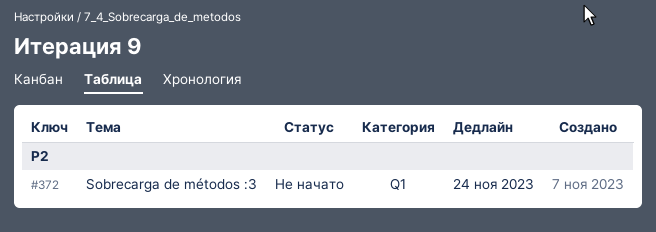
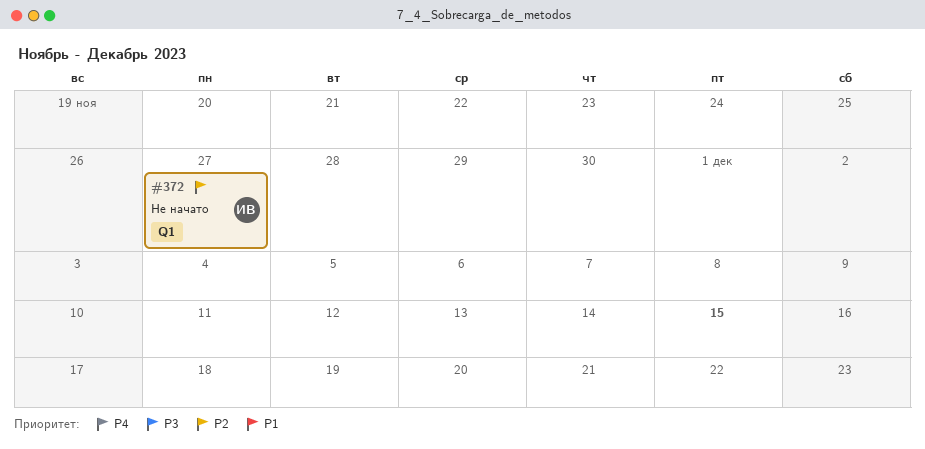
#372, due: Nov 24 -> Nov 27

